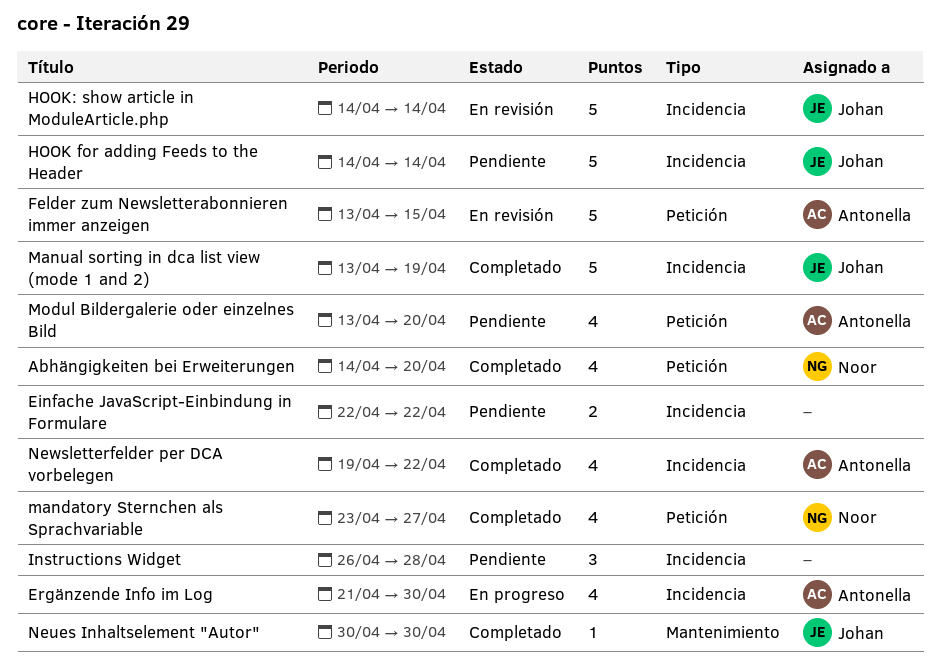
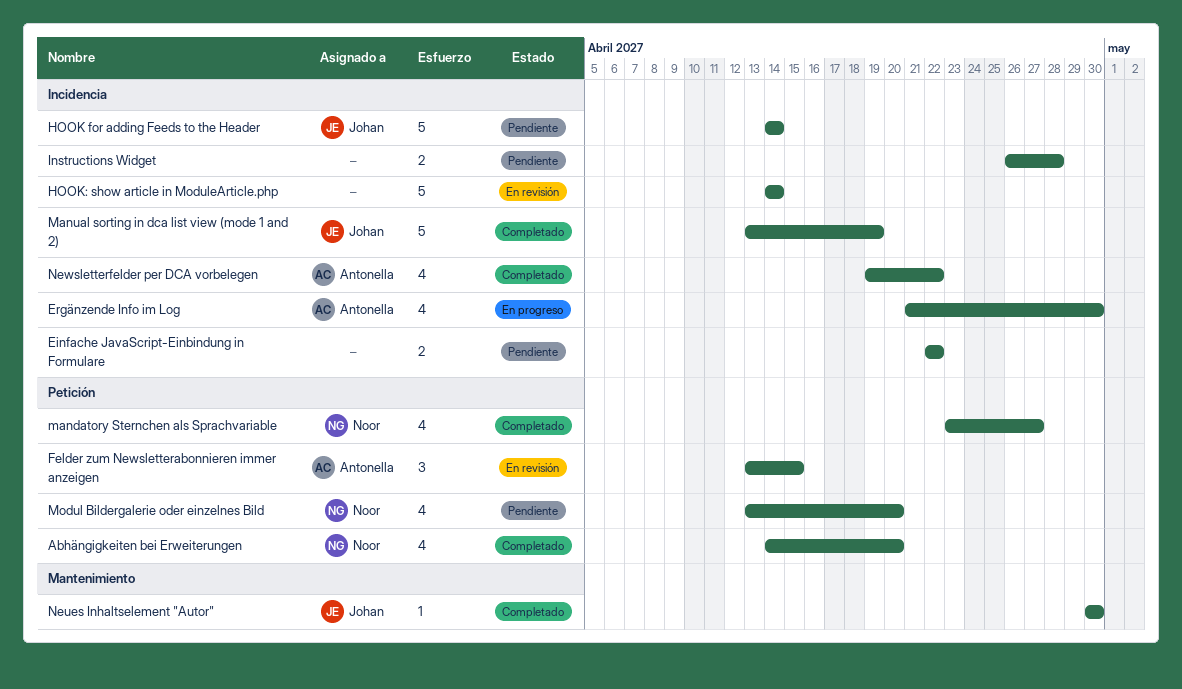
Felder zum Newsletterabonnieren immer anzeigen, estimate: 5 -> 3
HOOK: show article in ModuleArticle.php, owner: Johan -> none
Instructions Widget, estimate: 3 -> 2
Modul Bildergalerie oder einzelnes Bild, owner: Antonella -> Noor

